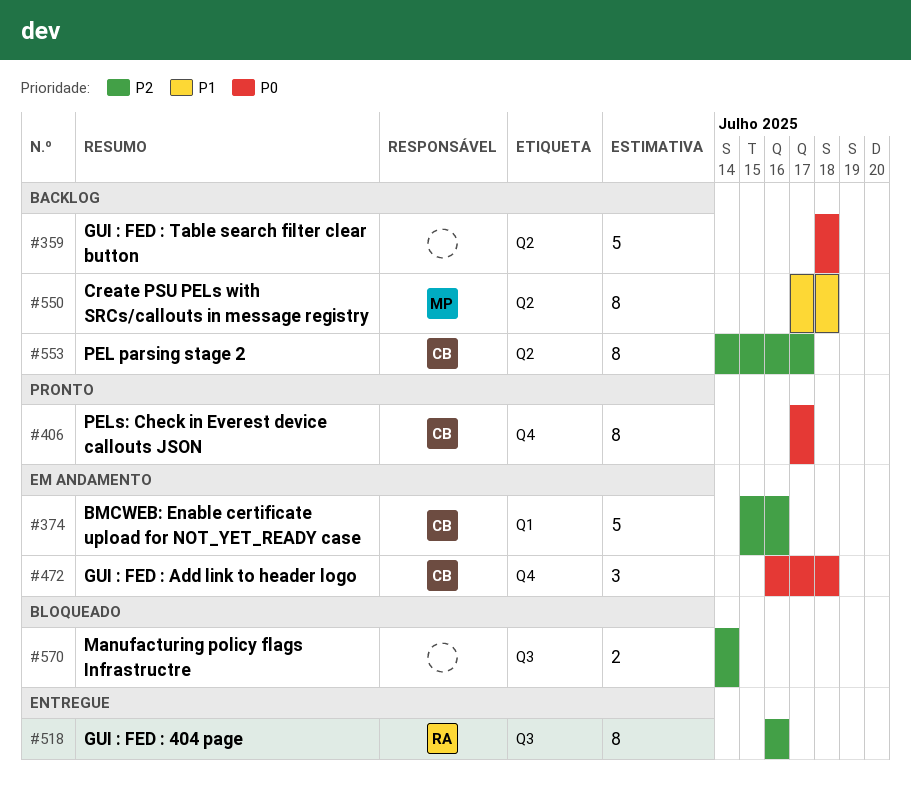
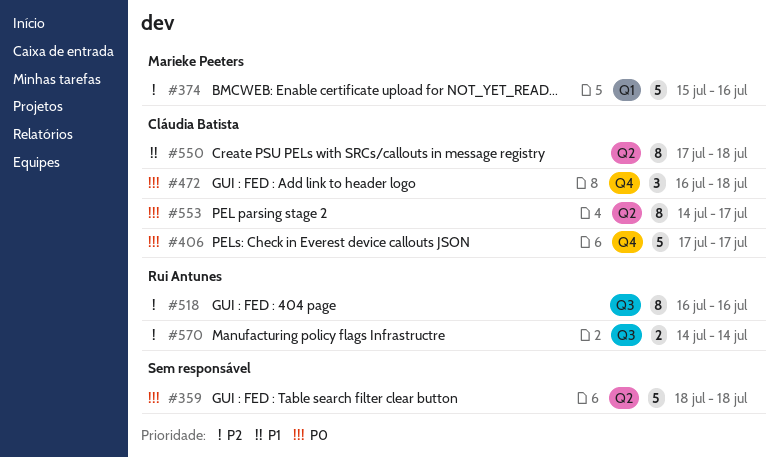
#374, owner: Cláudia Batista -> Marieke Peeters
#406, estimate: 8 -> 5
#550, owner: Marieke Peeters -> Cláudia Batista
#553, priority: P2 -> P0
#570, owner: none -> Rui Antunes

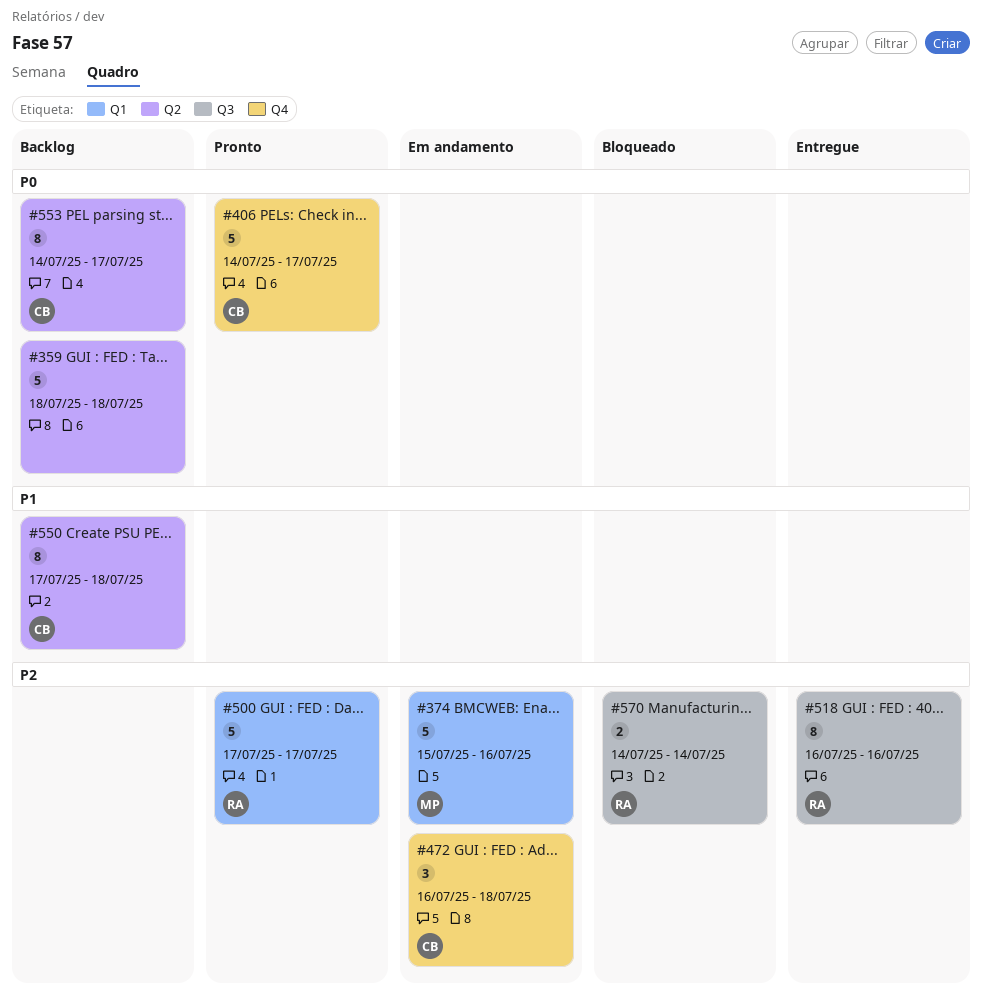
#406, start: Jul 17 -> Jul 14
#472, priority: P0 -> P2
#500: none -> present

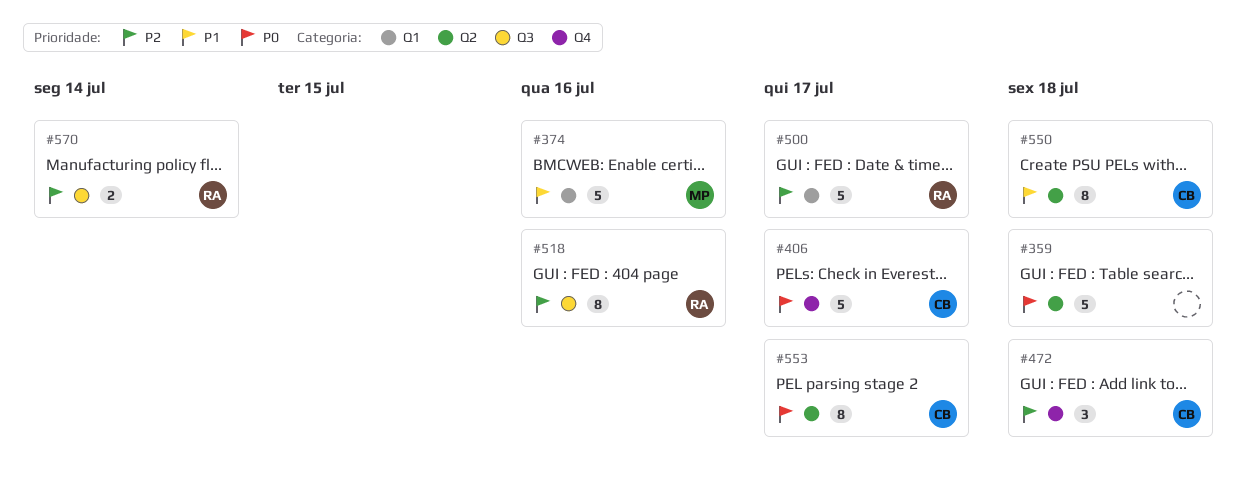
#374, priority: P2 -> P1

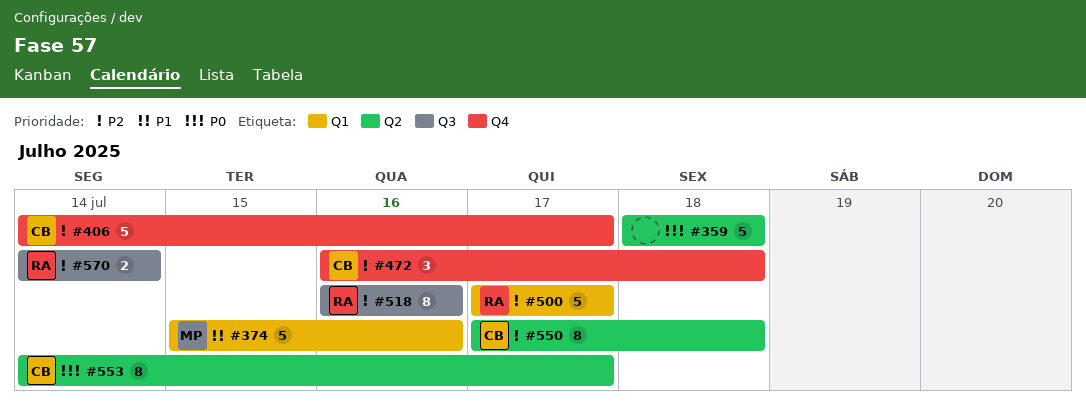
#406, priority: P0 -> P2
#550, priority: P1 -> P2

